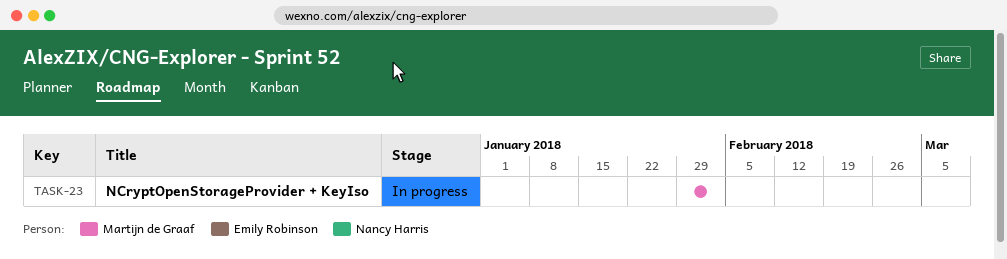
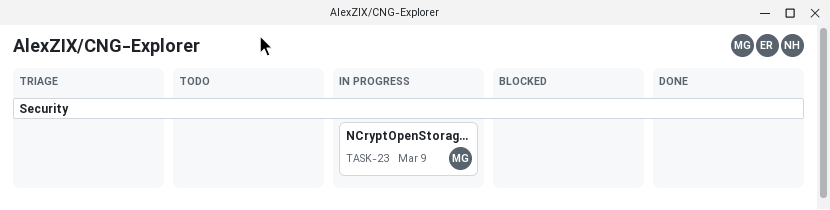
TASK-23, due: Feb 2 -> Mar 9

